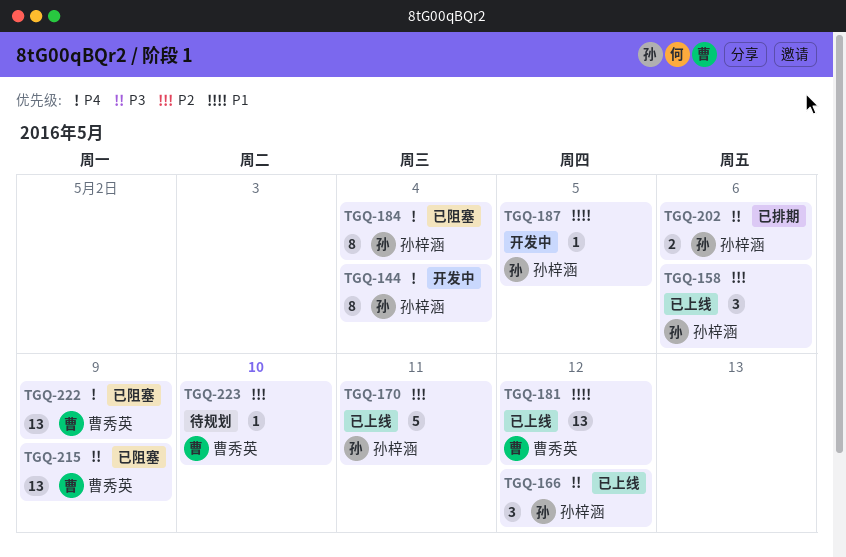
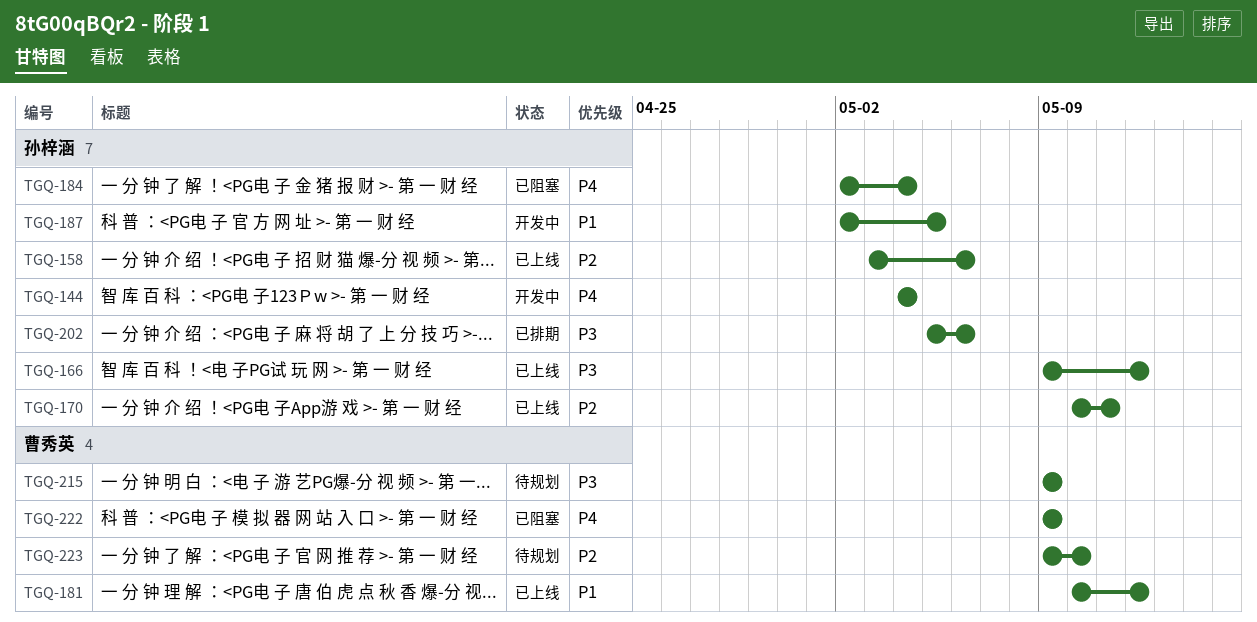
TGQ-215, status: 已阻塞 -> 待规划

